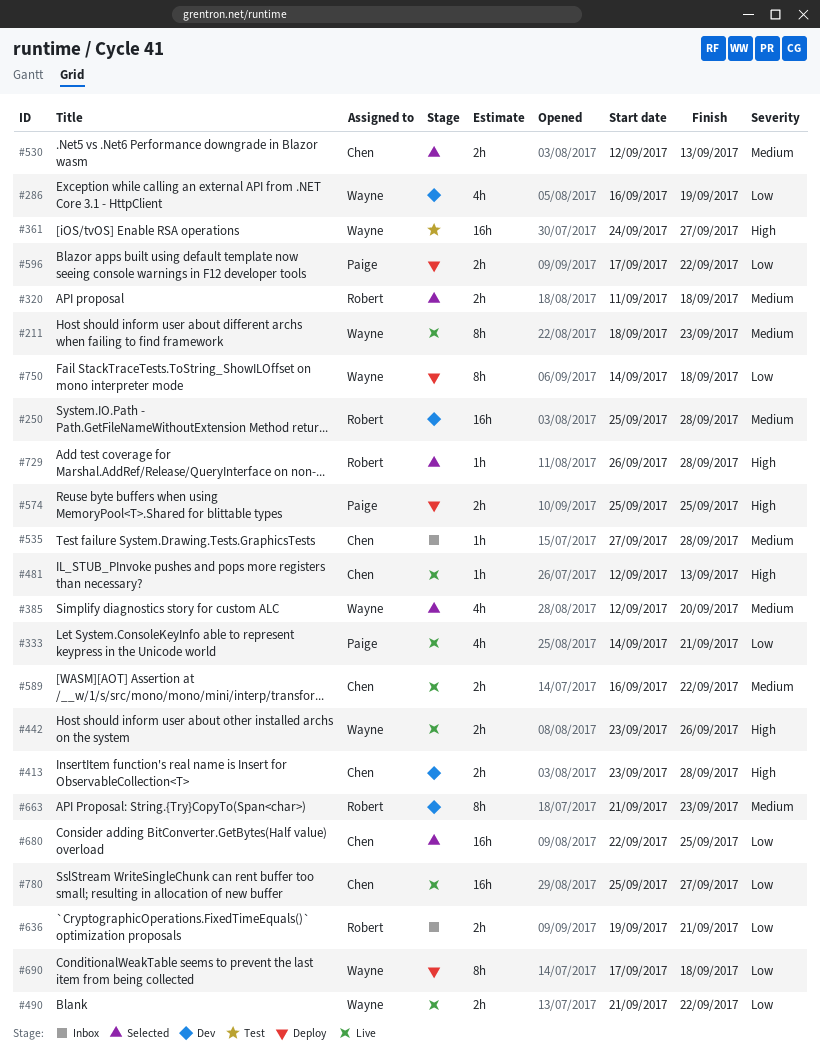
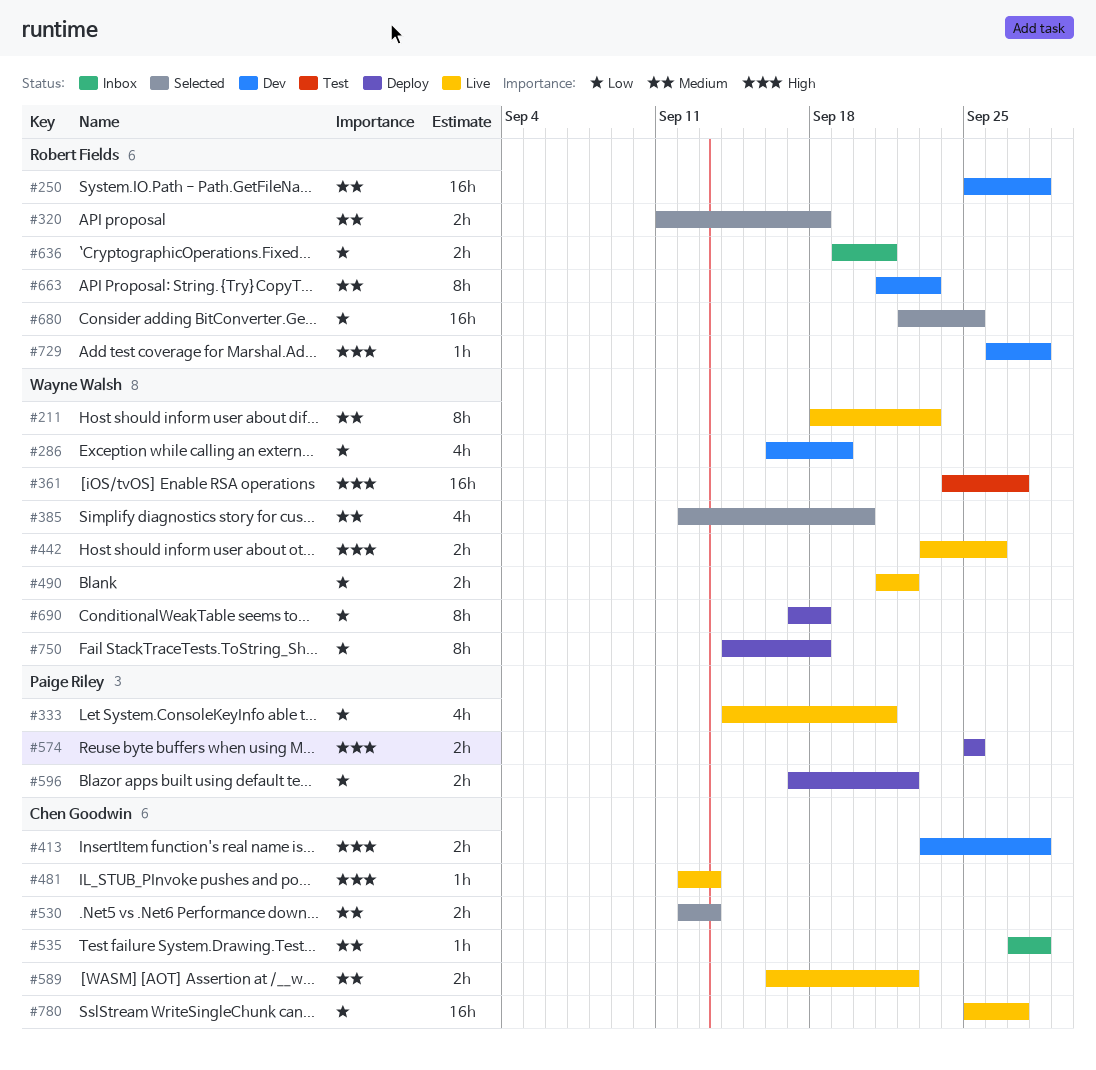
#680, owner: Chen Goodwin -> Robert Fields
#729, status: Selected -> Dev

